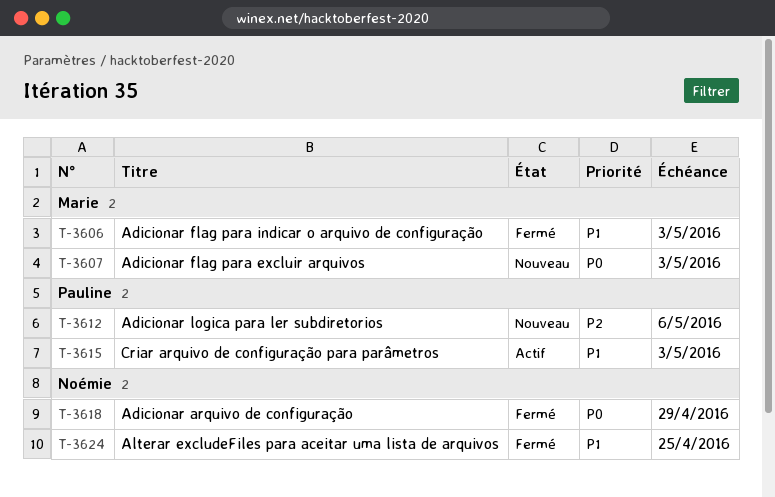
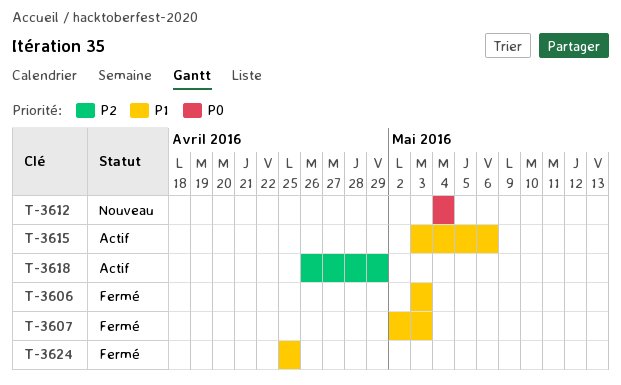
T-3607, status: Nouveau -> Fermé
T-3607, priority: P0 -> P1
T-3612, priority: P2 -> P0
T-3612, due: May 6 -> May 4
T-3615, due: May 3 -> May 6
T-3618, status: Fermé -> Actif
T-3618, priority: P0 -> P2

